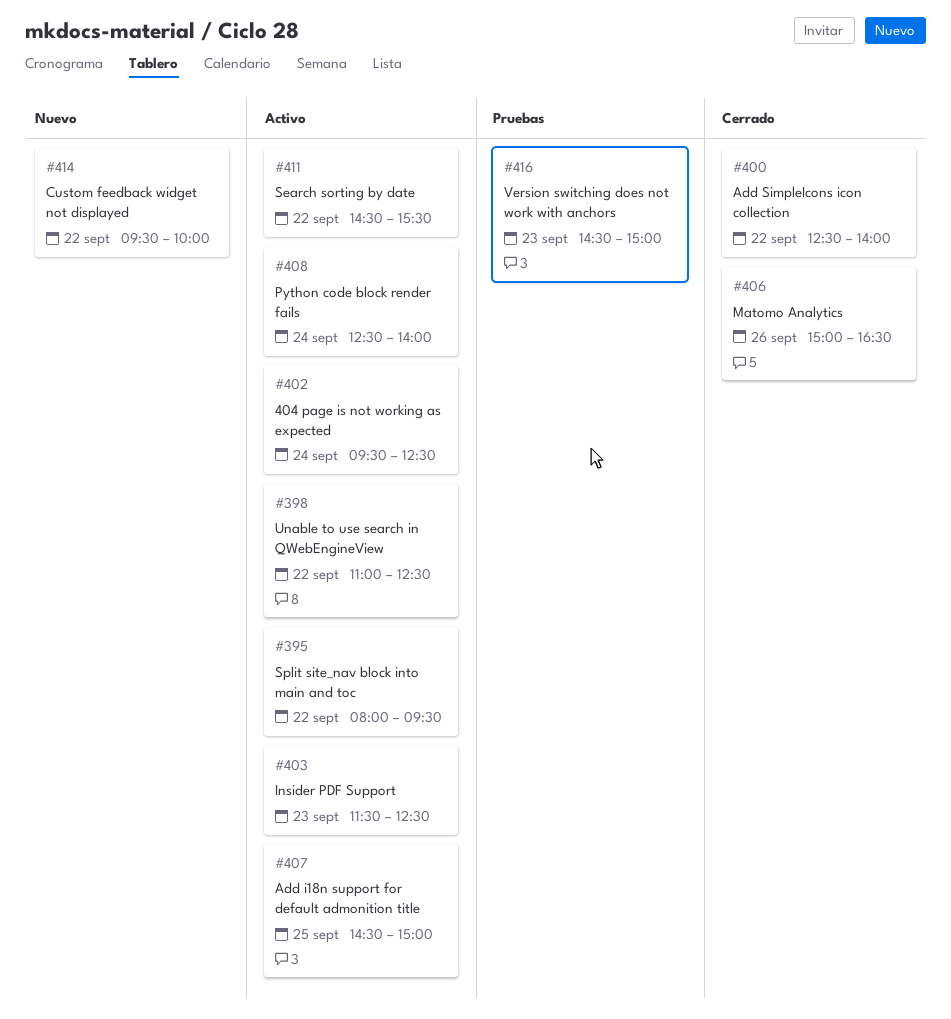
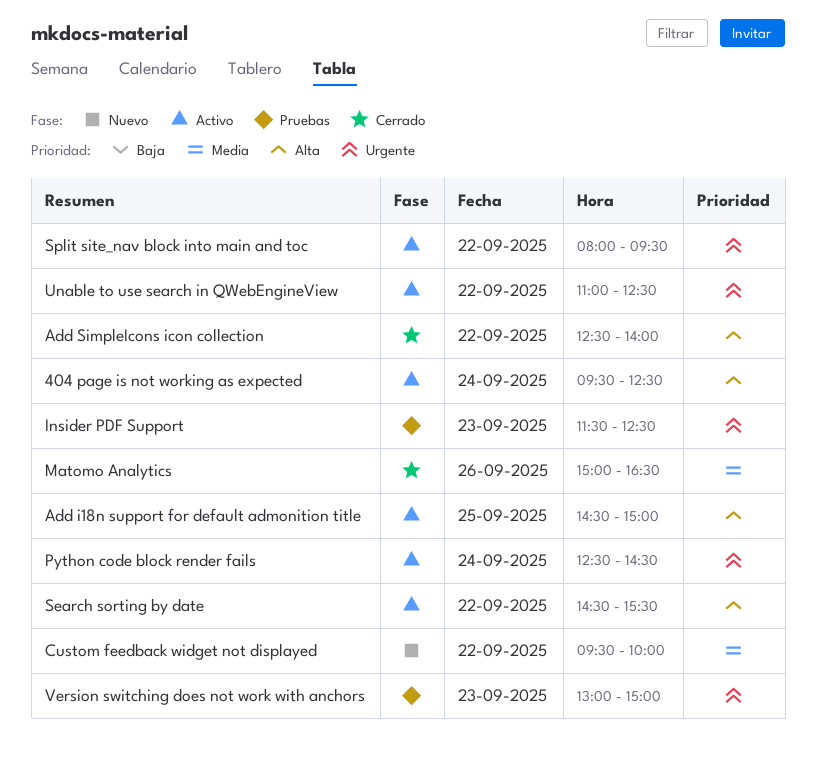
Insider PDF Support, status: Activo -> Pruebas
Python code block render fails, ends: 14:00 -> 14:30
Version switching does not work with anchors, begins: 14:30 -> 13:00

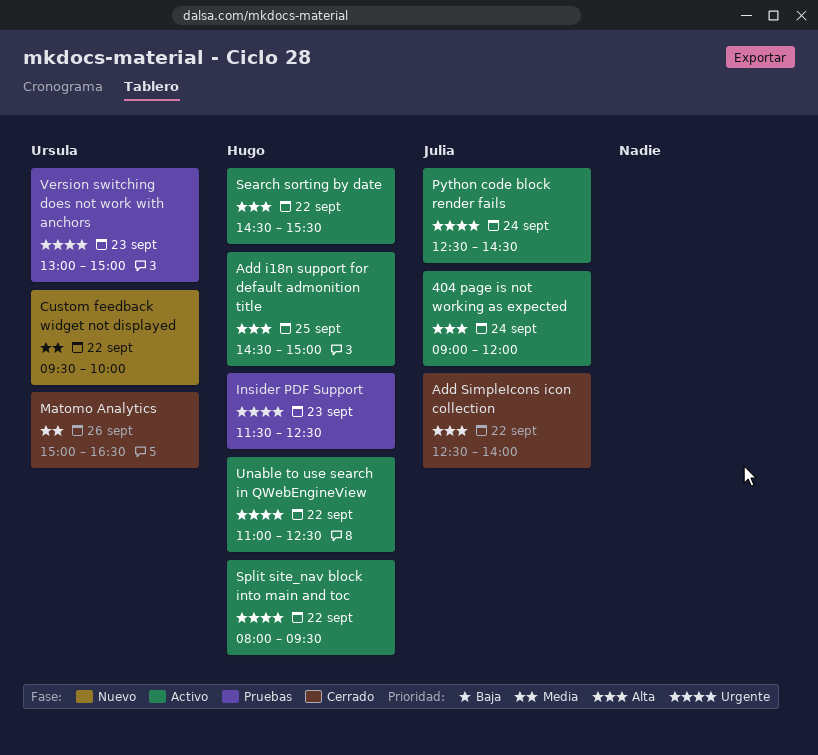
404 page is not working as expected, begins: 09:30 -> 09:00
404 page is not working as expected, ends: 12:30 -> 12:00

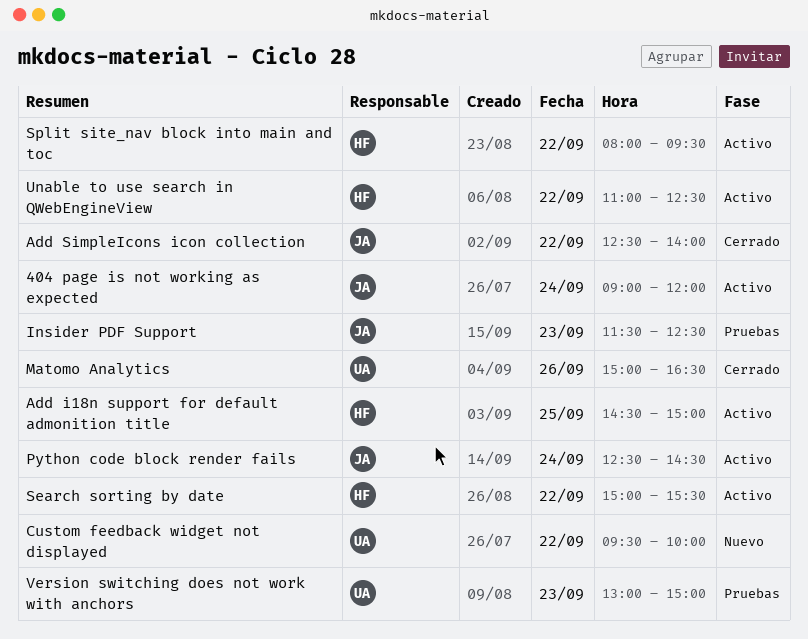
Insider PDF Support, owner: Hugo -> Julia
Search sorting by date, begins: 14:30 -> 15:00

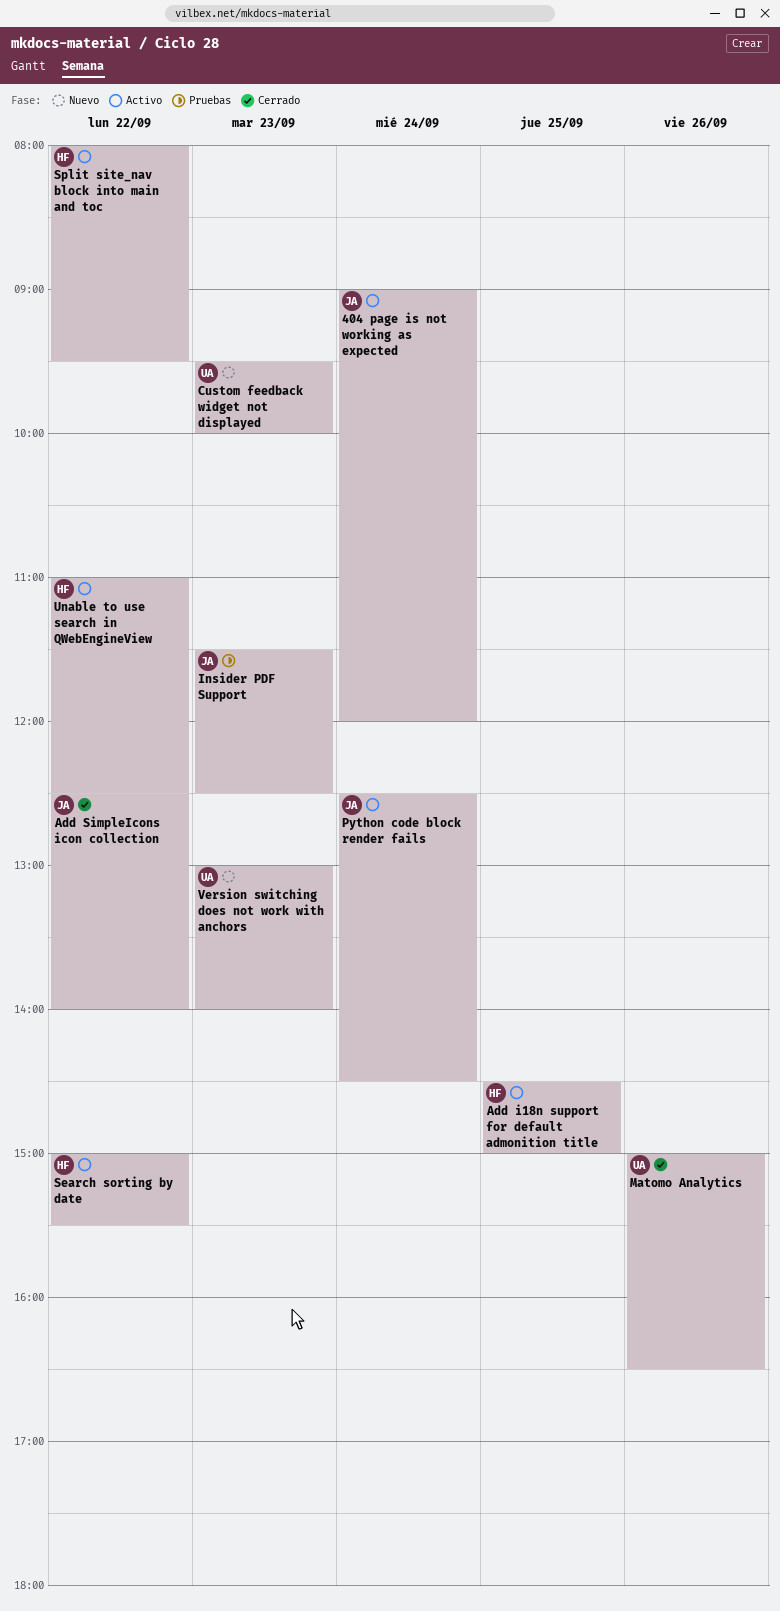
Custom feedback widget not displayed, day: Sep 22 -> Sep 23
Version switching does not work with anchors, status: Pruebas -> Nuevo
Version switching does not work with anchors, ends: 15:00 -> 14:00

